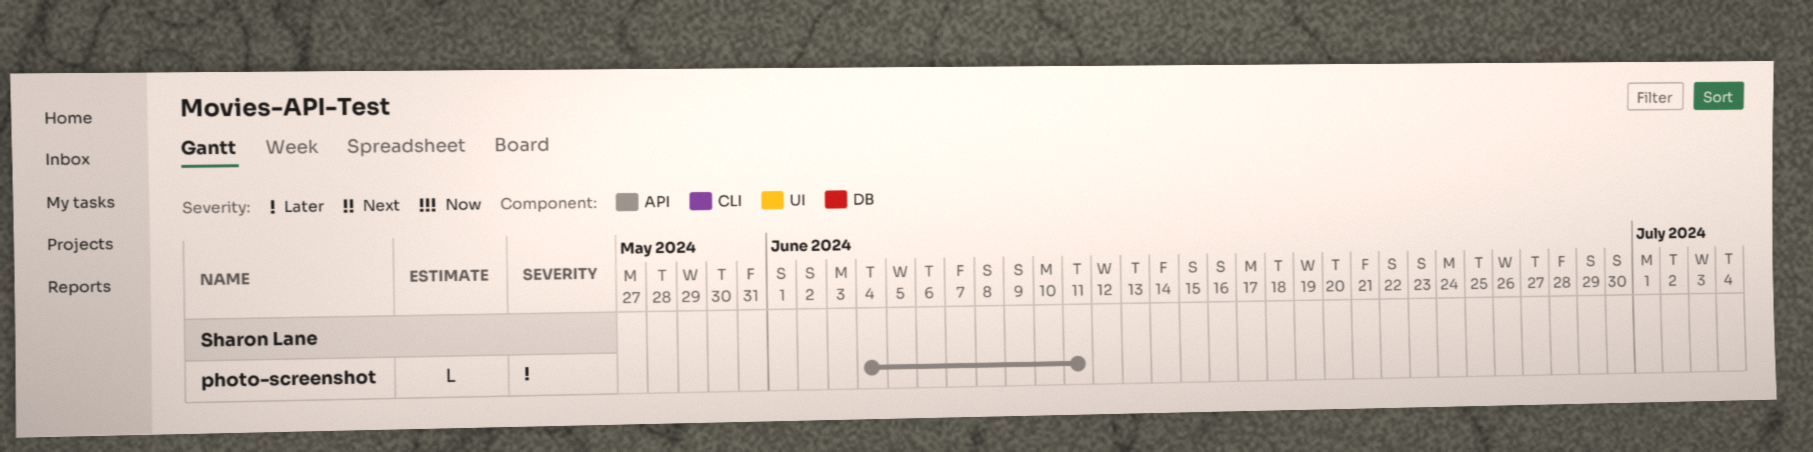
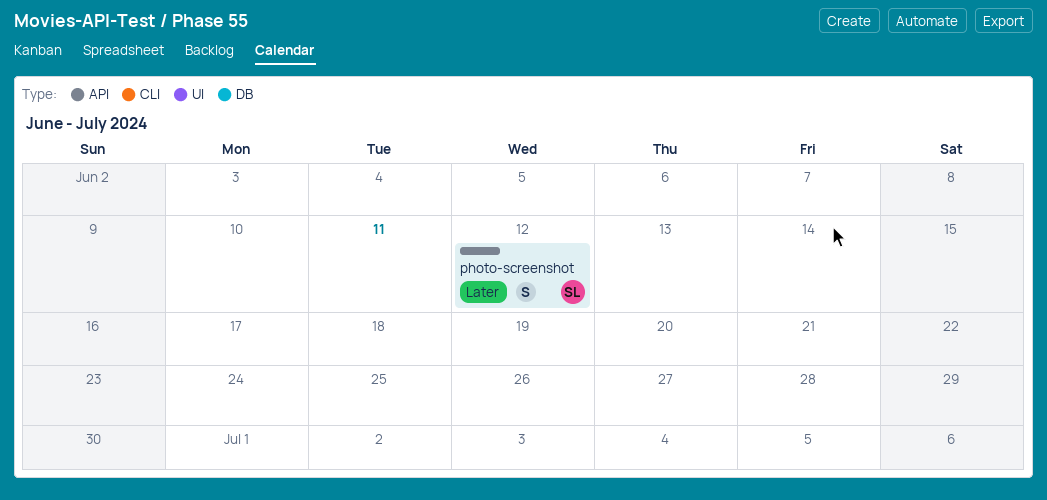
photo-screenshot, estimate: L -> S
photo-screenshot, due: Jun 11 -> Jun 12

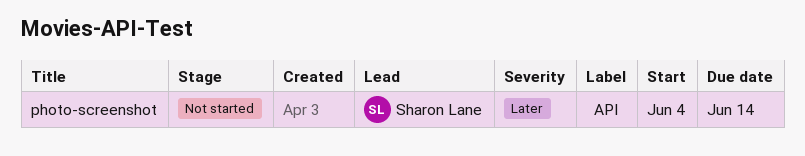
photo-screenshot, due: Jun 12 -> Jun 14

